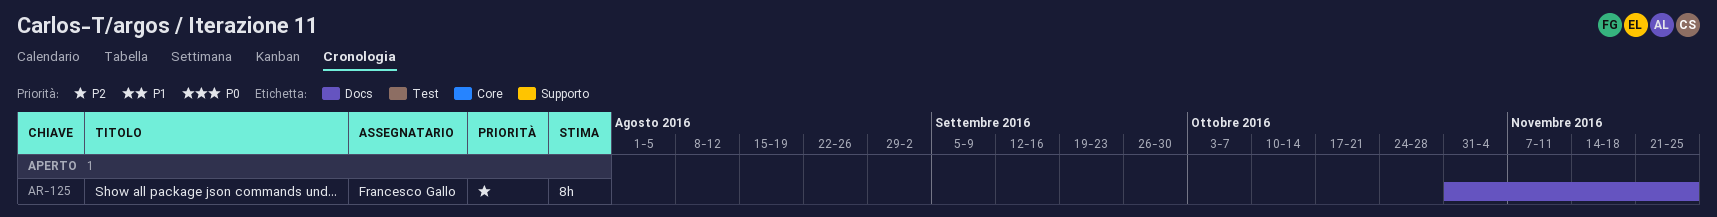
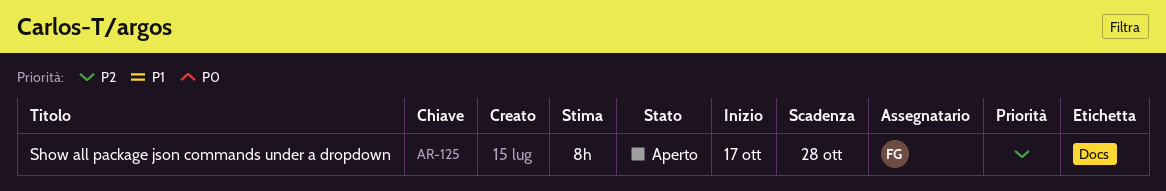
AR-125, start: Oct 31 -> Oct 17
AR-125, due: Nov 25 -> Oct 28

